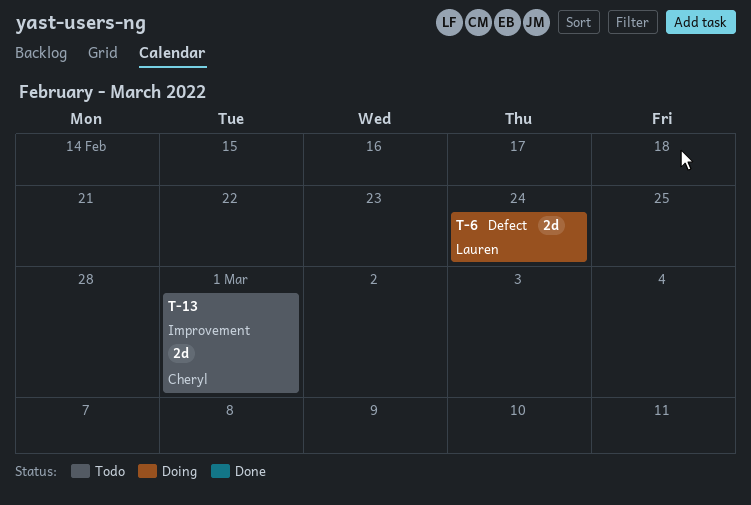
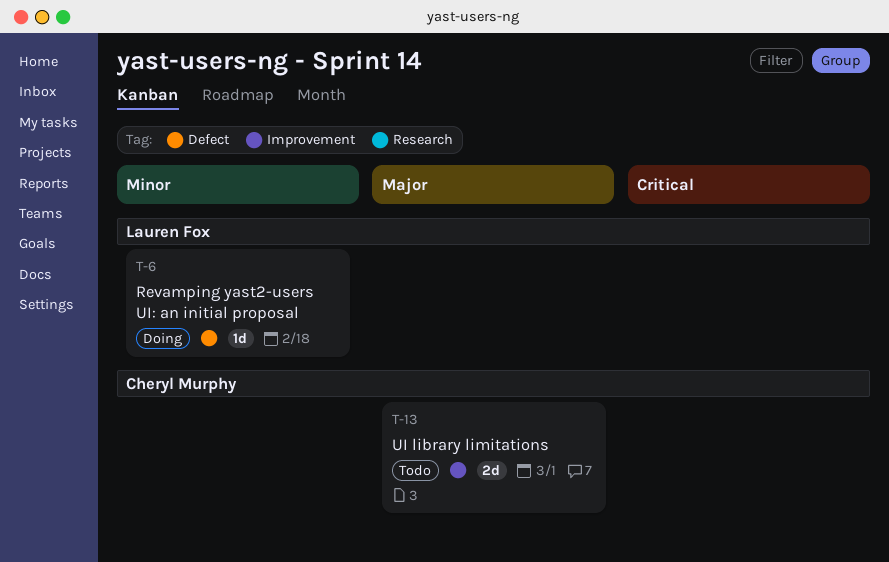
T-6, estimate: 2d -> 1d
T-6, due: Feb 24 -> Feb 18

